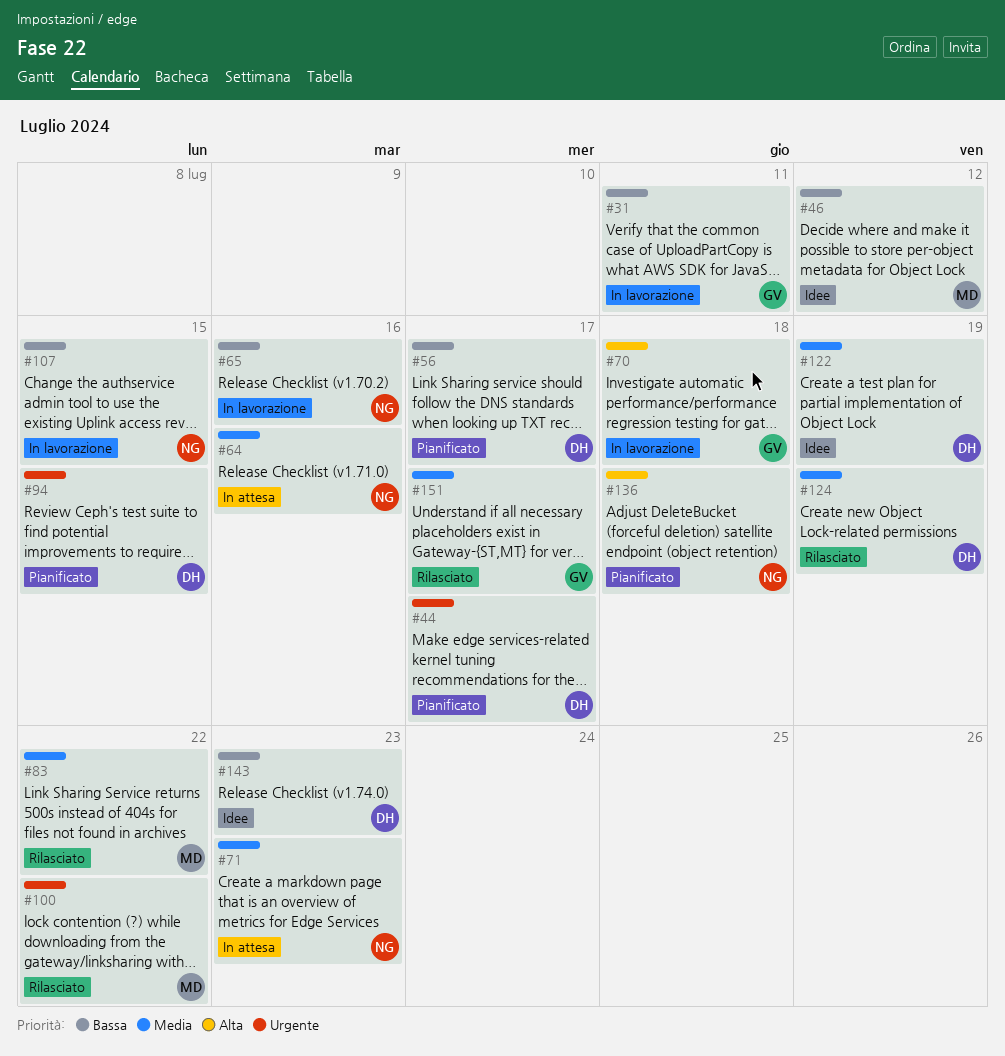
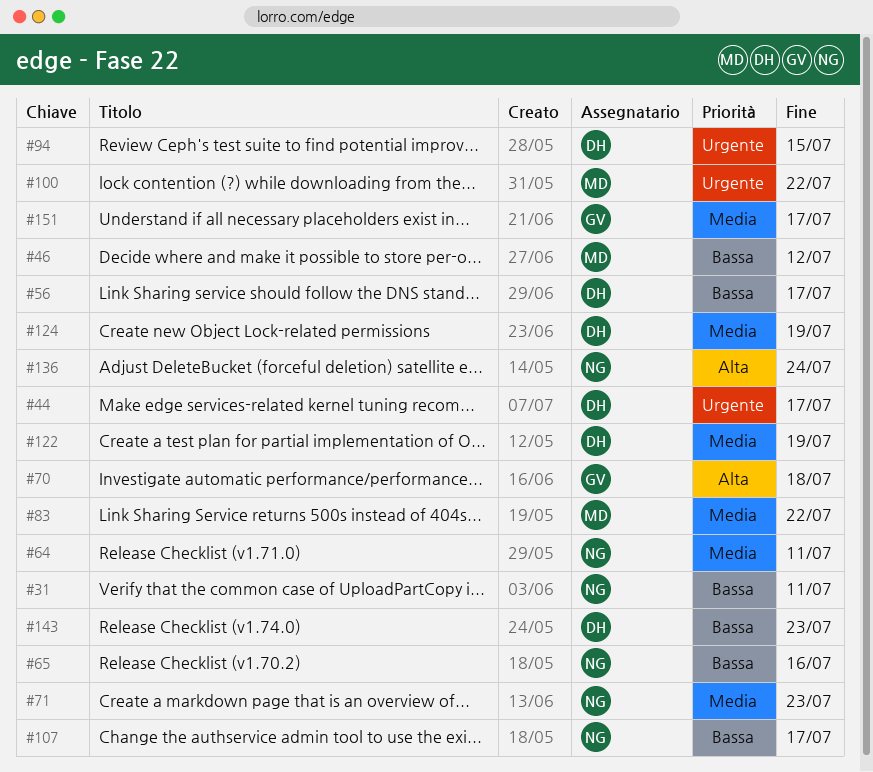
#31, owner: GV -> NG
#64, due: Jul 16 -> Jul 11
#107, due: Jul 15 -> Jul 17
#136, due: Jul 18 -> Jul 24

